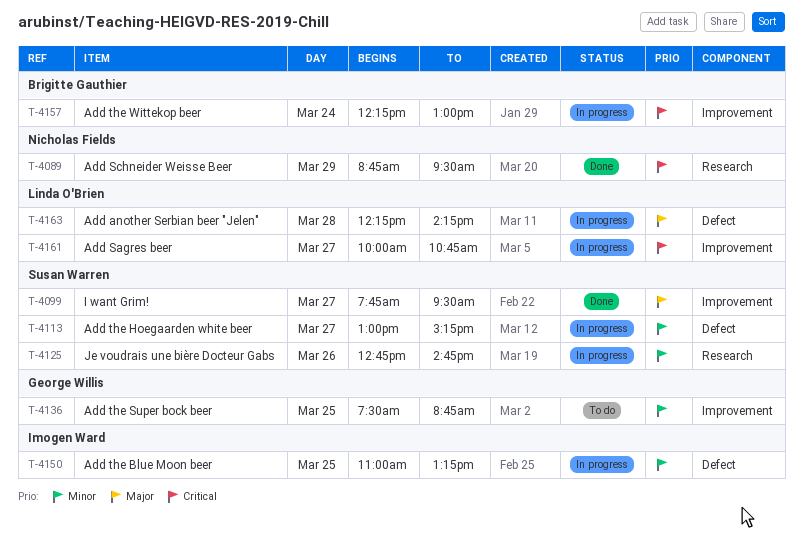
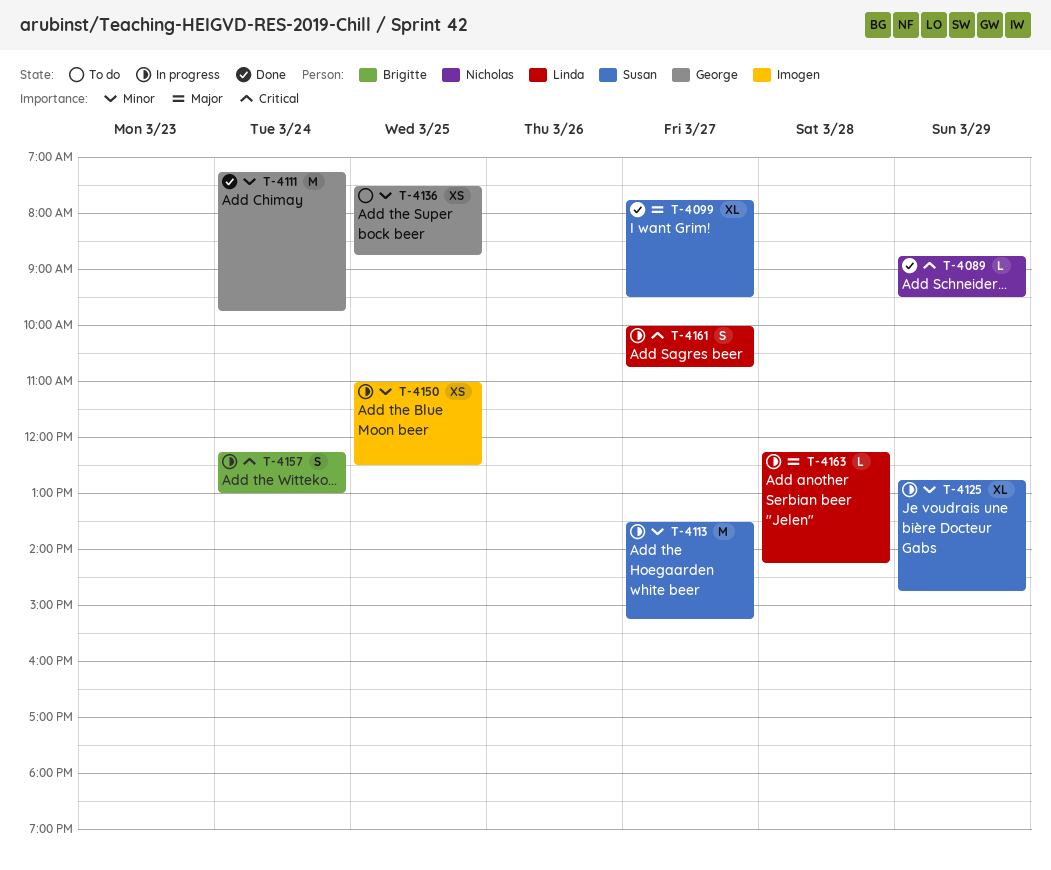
T-4111: none -> present
T-4113, begins: 13:00 -> 13:30
T-4125, day: Mar 26 -> Mar 29
T-4150, ends: 13:15 -> 12:30

